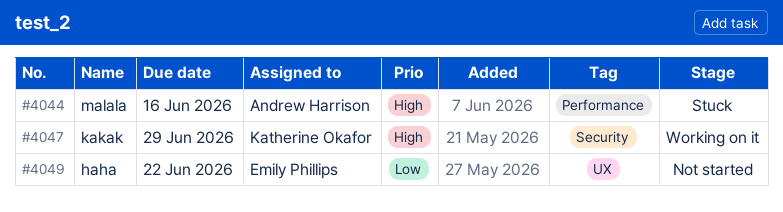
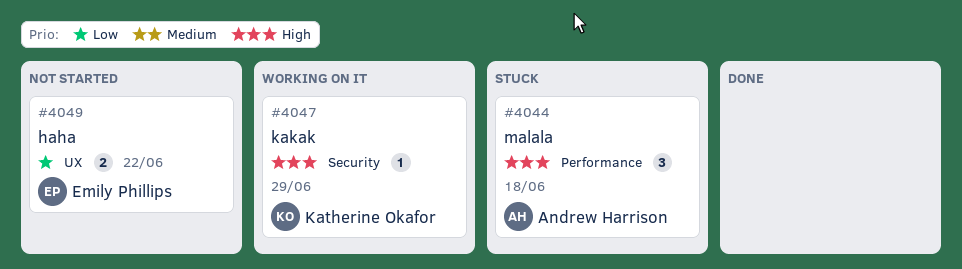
#4044, due: Jun 16 -> Jun 18

